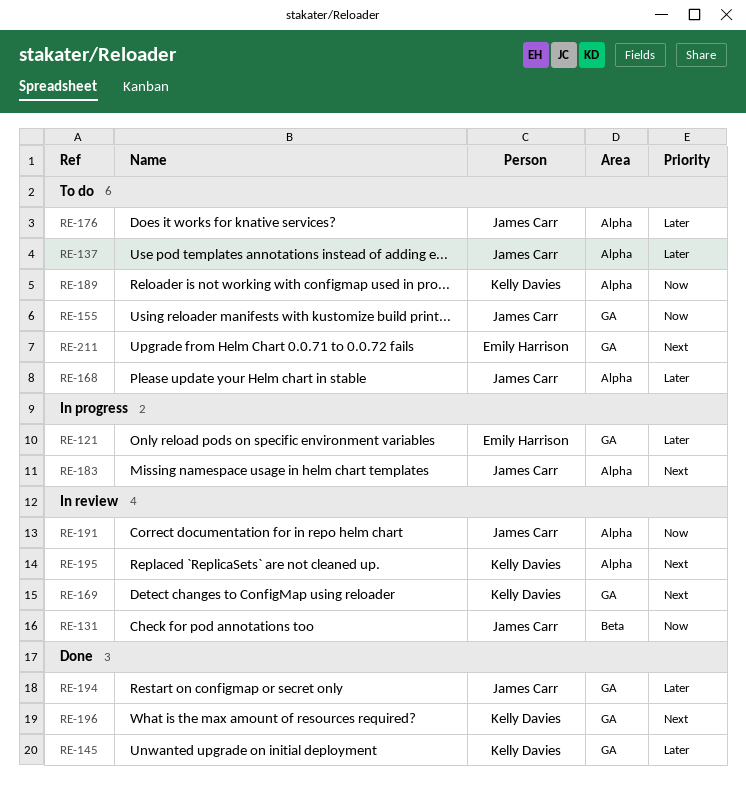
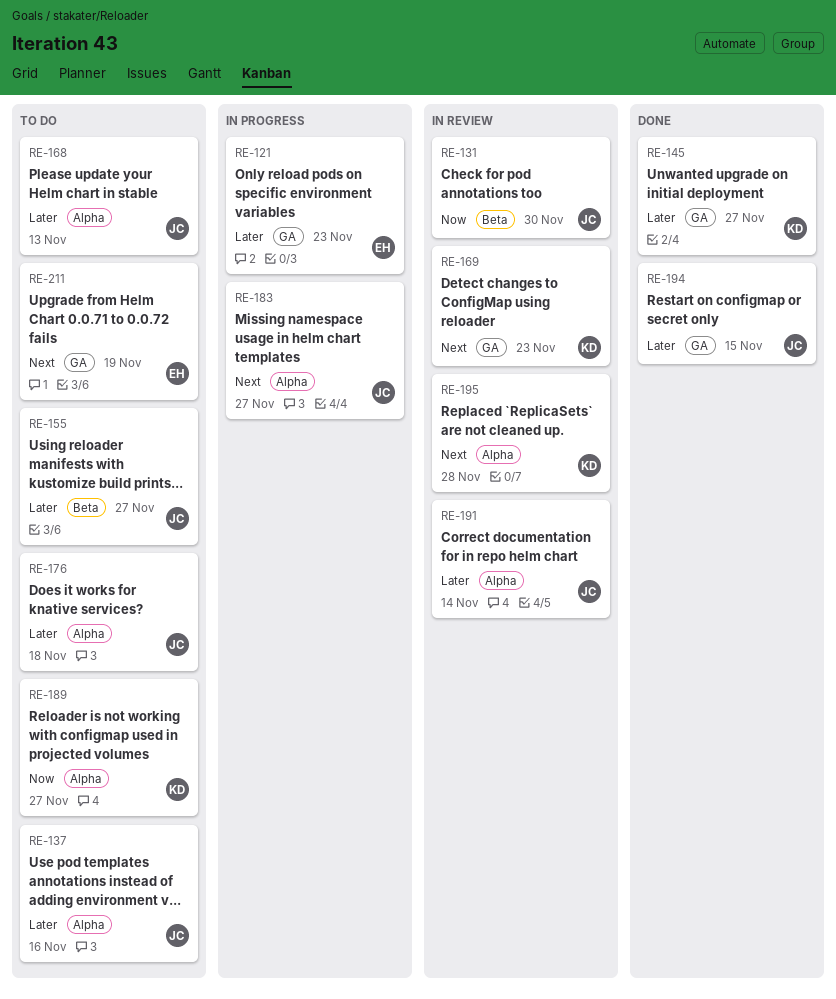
RE-155, priority: Now -> Later
RE-155, label: GA -> Beta
RE-191, priority: Now -> Later
RE-196: present -> none

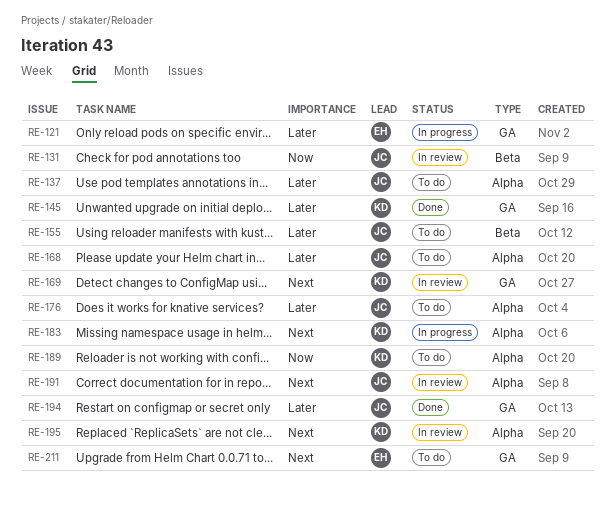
RE-183, owner: JC -> KD
RE-191, priority: Later -> Next

